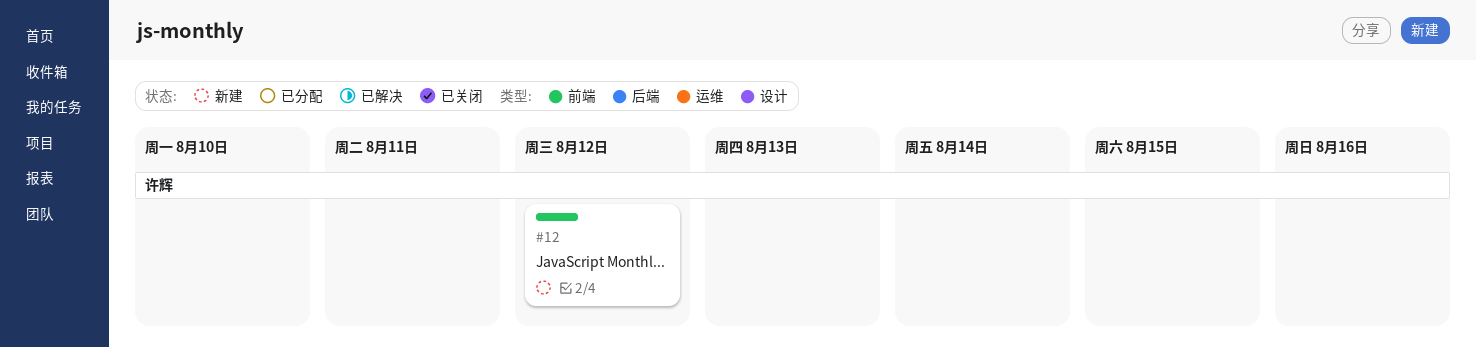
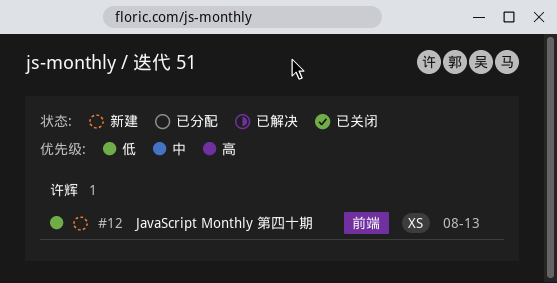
#12, due: Aug 12 -> Aug 13

